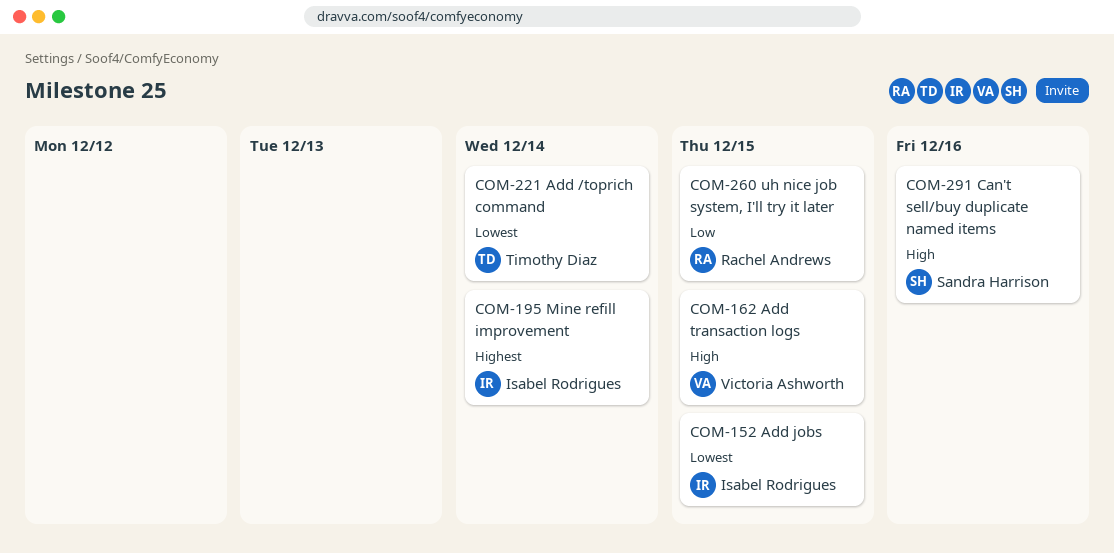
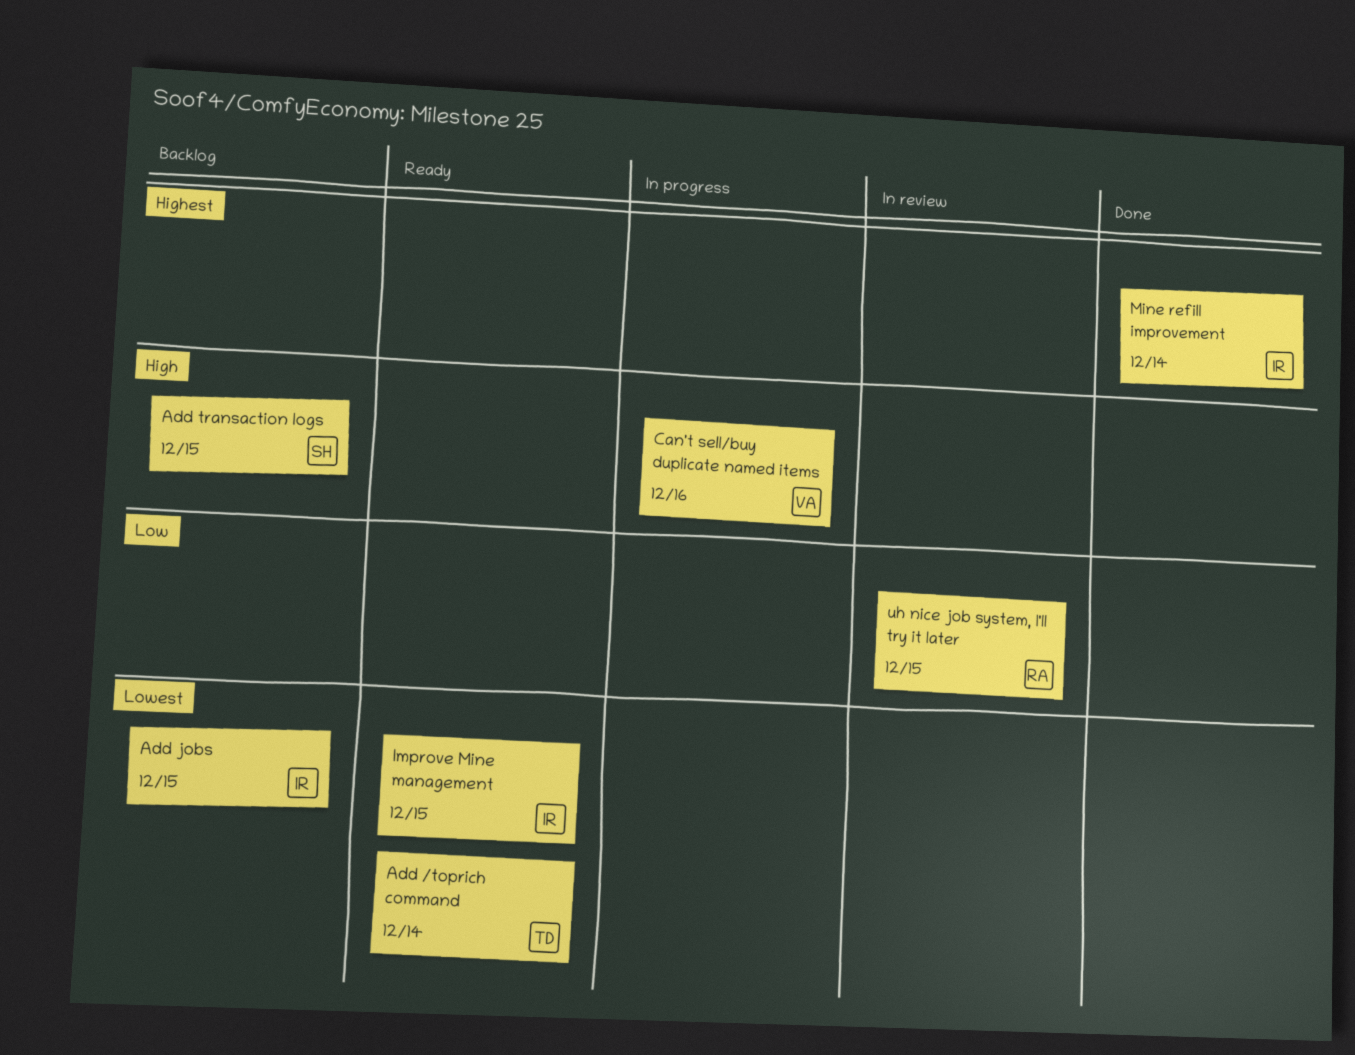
Add transaction logs, owner: Victoria Ashworth -> Sandra Harrison
Can't sell/buy duplicate named items, owner: Sandra Harrison -> Victoria Ashworth
Improve Mine management: none -> present

